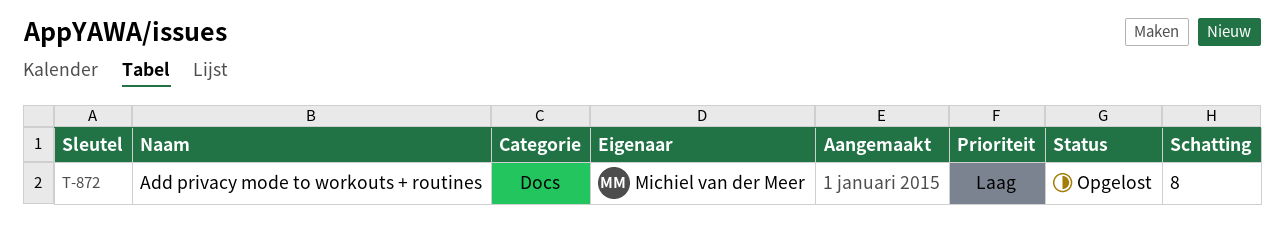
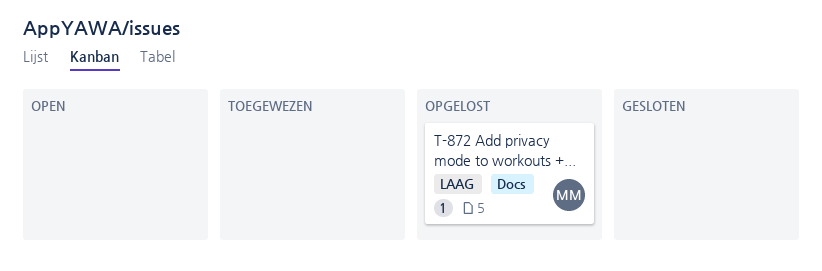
T-872, estimate: 8 -> 1

